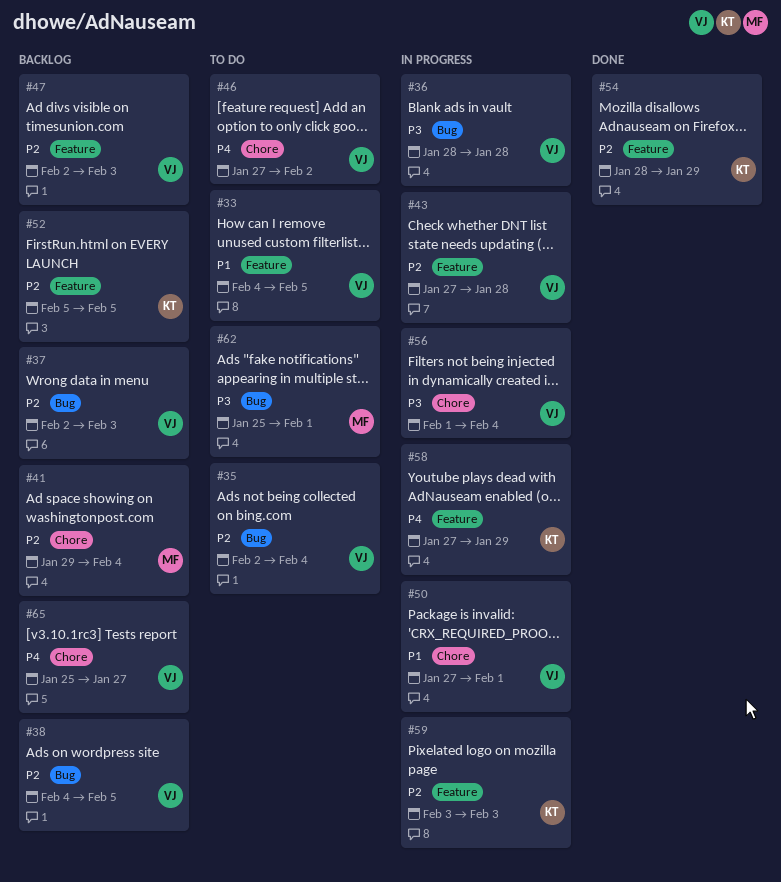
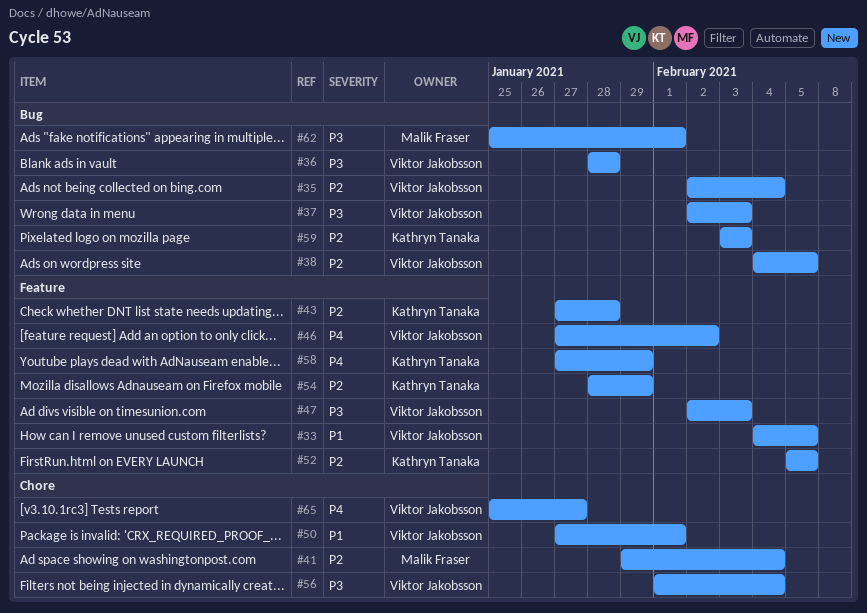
#37, priority: P2 -> P3
#43, owner: Viktor Jakobsson -> Kathryn Tanaka
#46, label: Chore -> Feature
#47, priority: P2 -> P3
#59, label: Feature -> Bug

